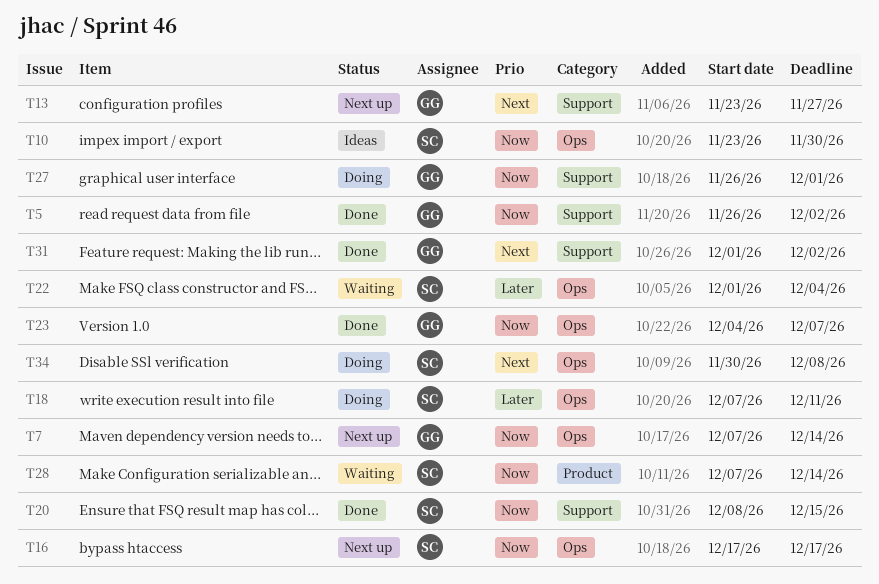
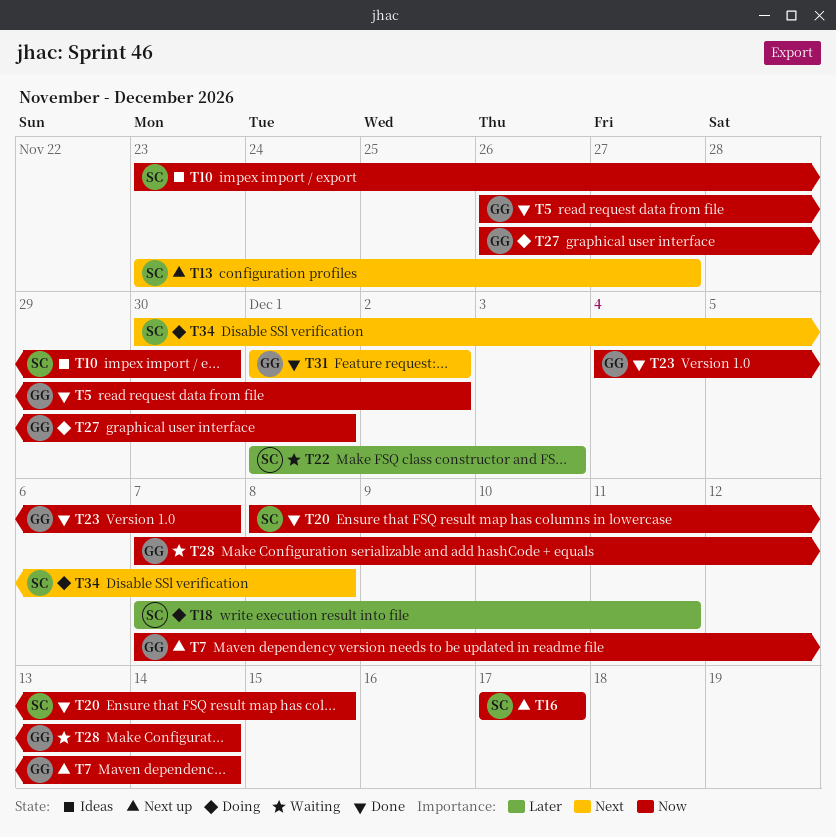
T13, owner: GG -> SC
T22, due: Dec 4 -> Dec 3
T28, owner: SC -> GG

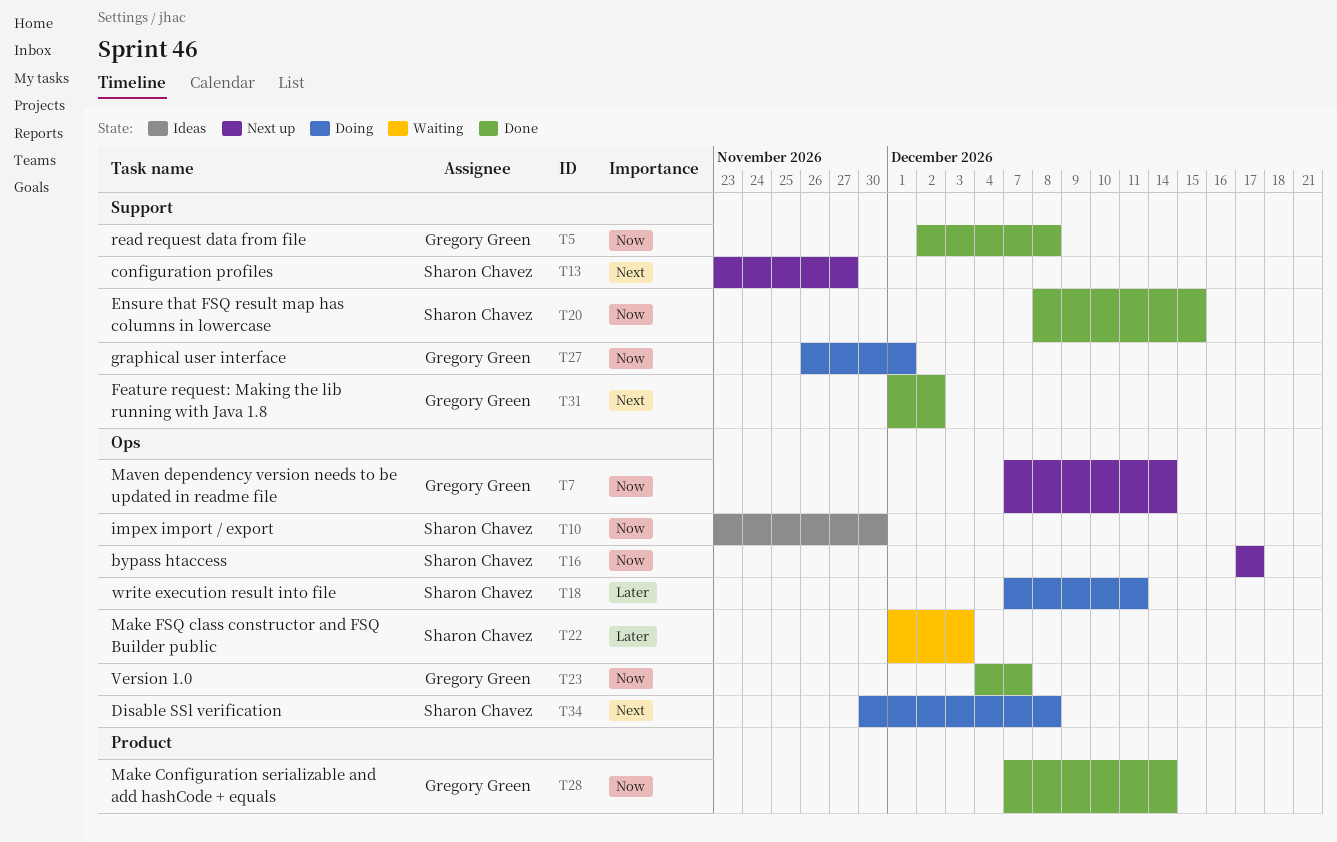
T5, start: Nov 26 -> Dec 2
T5, due: Dec 2 -> Dec 8
T28, status: Waiting -> Done

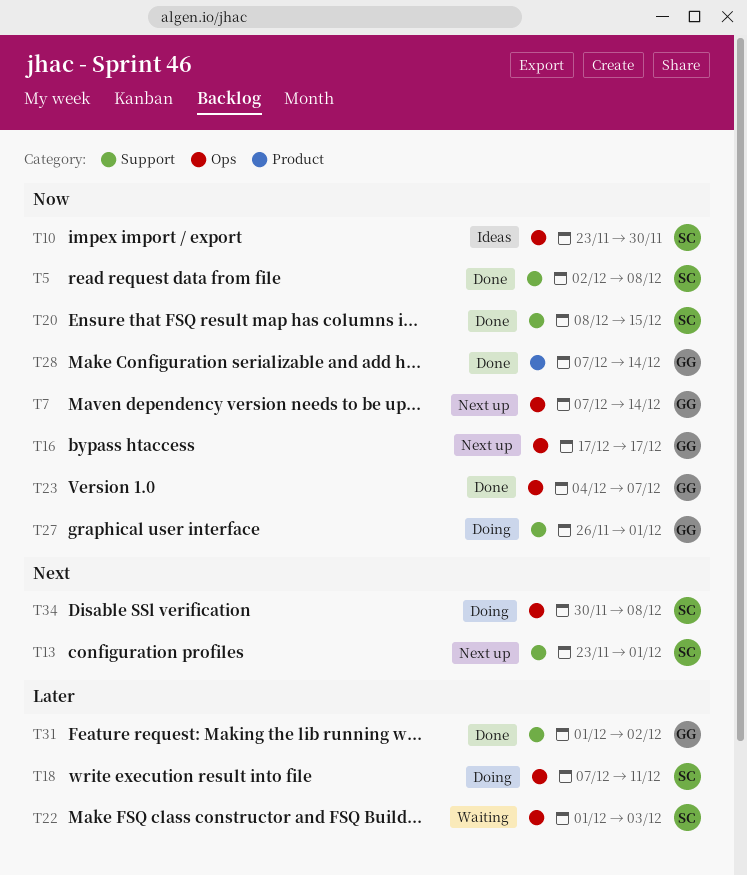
T5, owner: Gregory Green -> Sharon Chavez
T13, due: Nov 27 -> Dec 1
T16, owner: Sharon Chavez -> Gregory Green
T31, priority: Next -> Later

